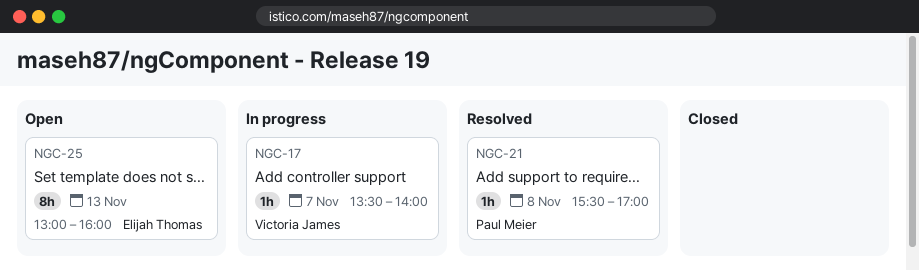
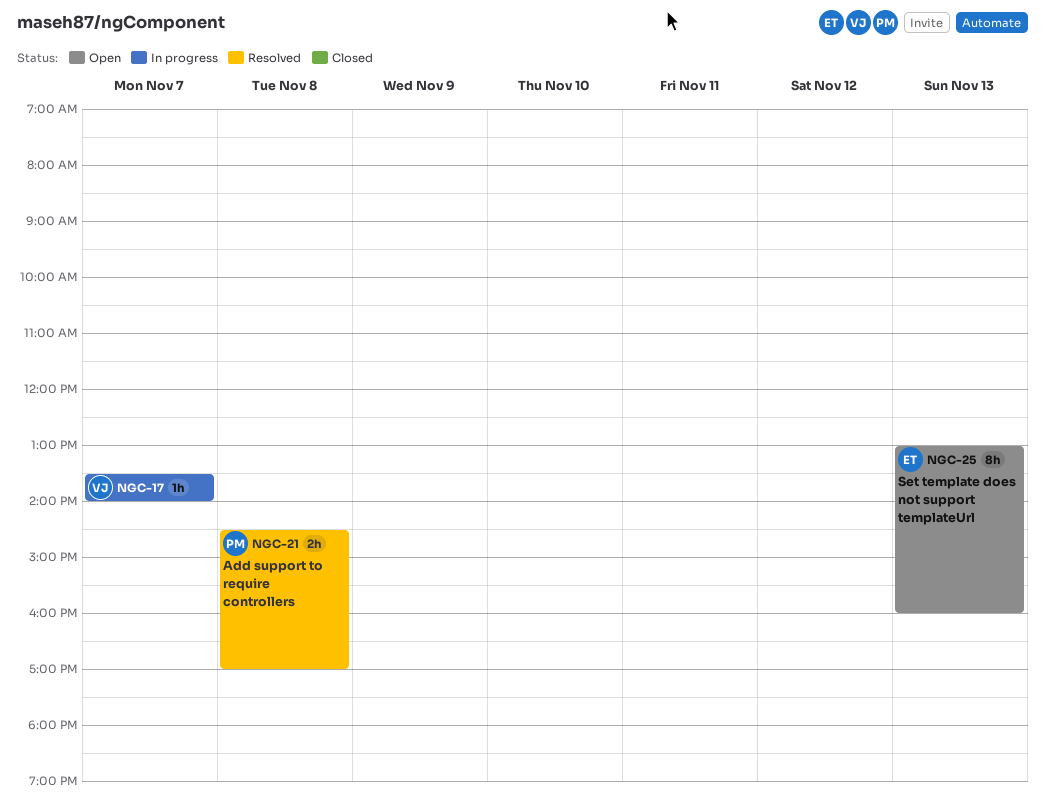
NGC-21, estimate: 1h -> 2h
NGC-21, begins: 15:30 -> 14:30

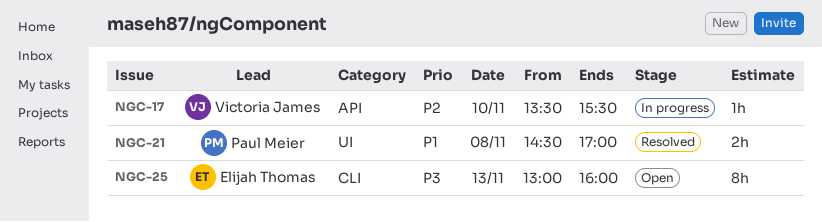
NGC-17, day: Nov 7 -> Nov 10
NGC-17, ends: 14:00 -> 15:30

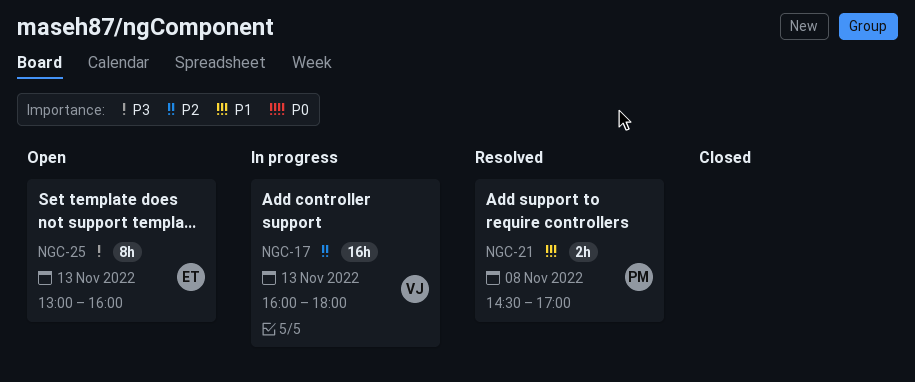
NGC-17, estimate: 1h -> 16h
NGC-17, day: Nov 10 -> Nov 13
NGC-17, begins: 13:30 -> 16:00
NGC-17, ends: 15:30 -> 18:00

